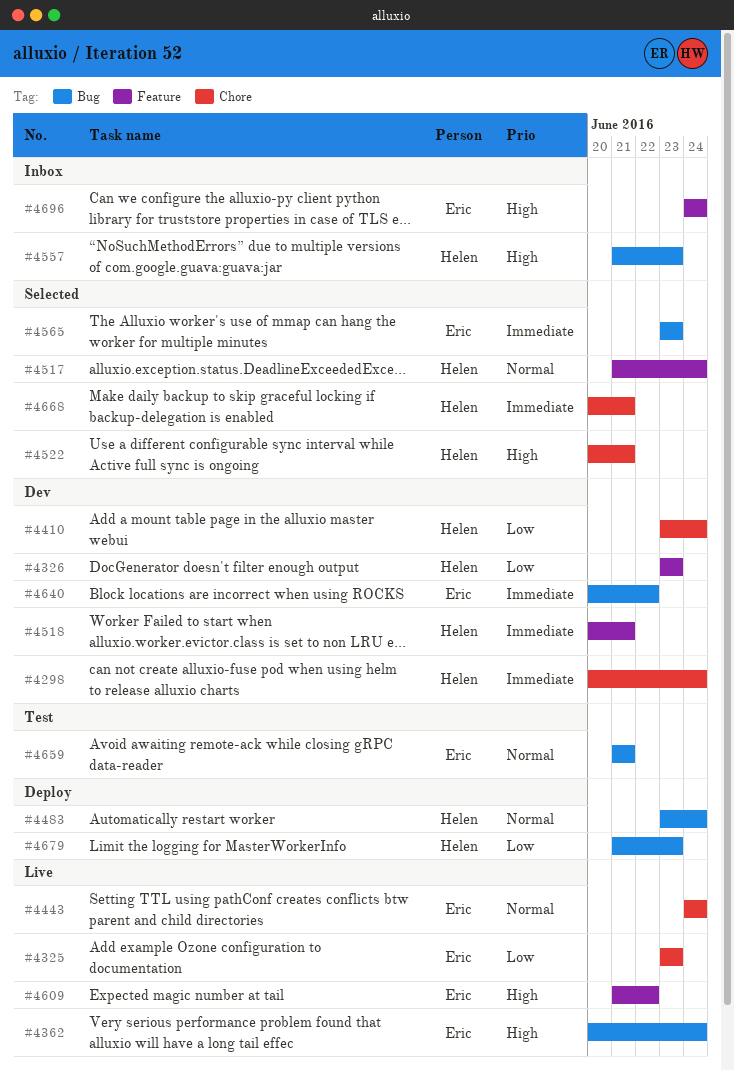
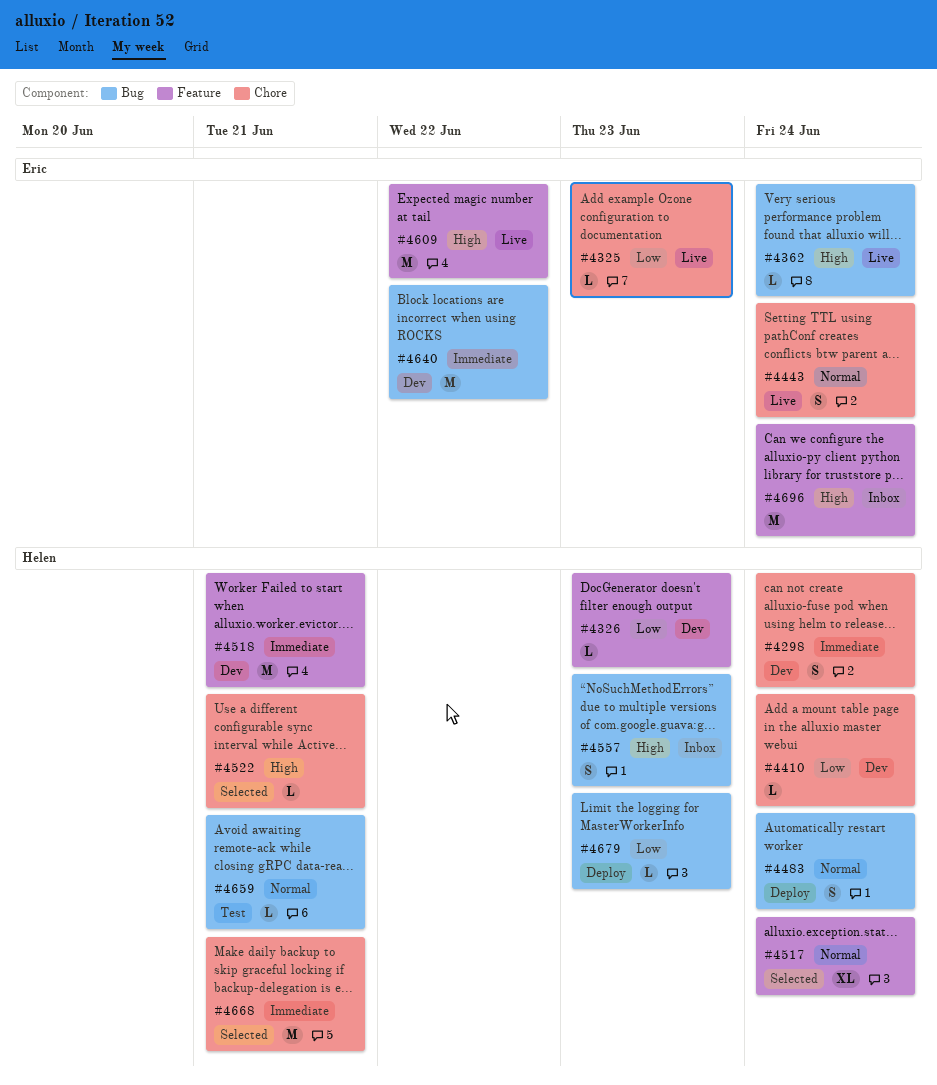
#4565: present -> none
#4659, owner: Eric -> Helen

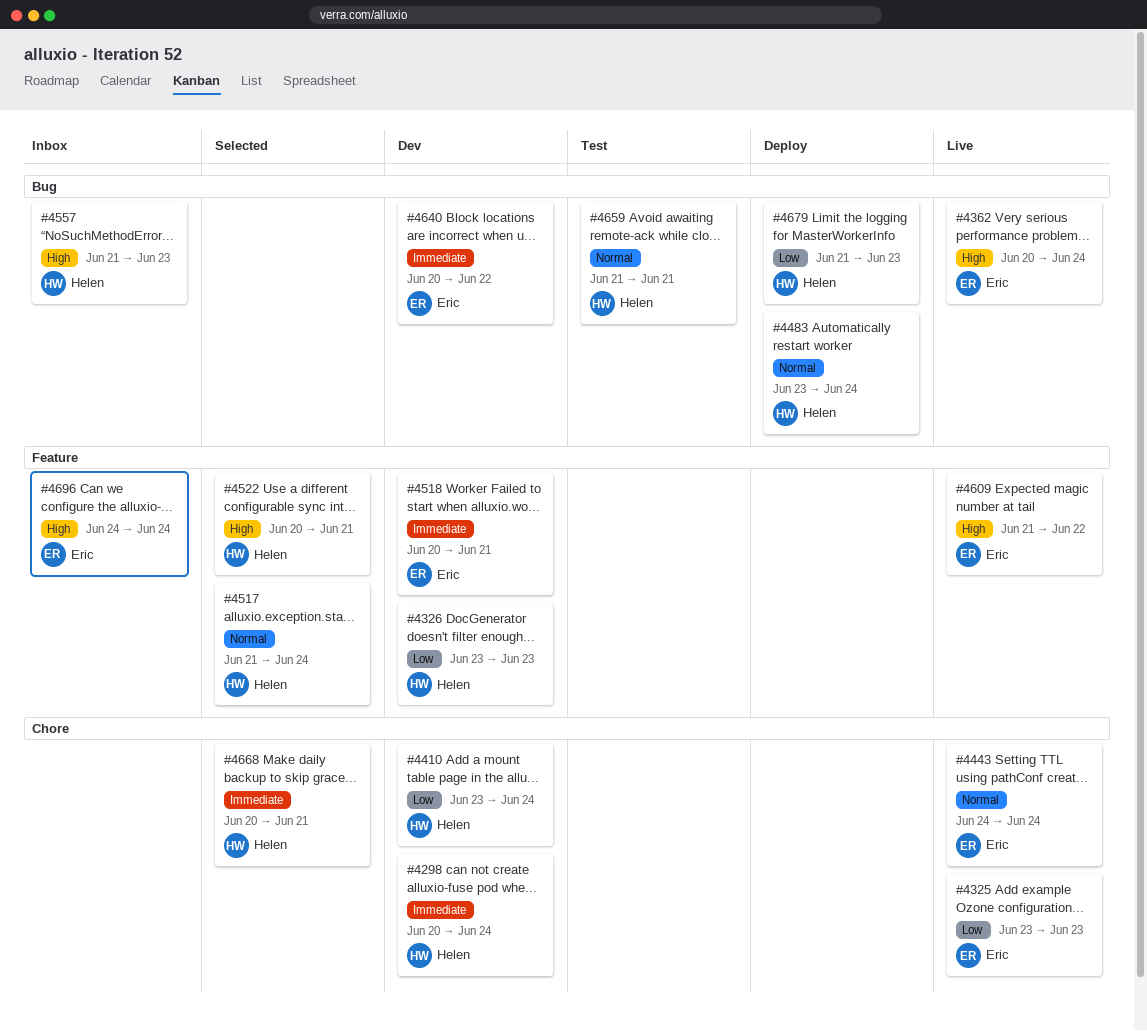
#4518, owner: Helen -> Eric
#4522, label: Chore -> Feature

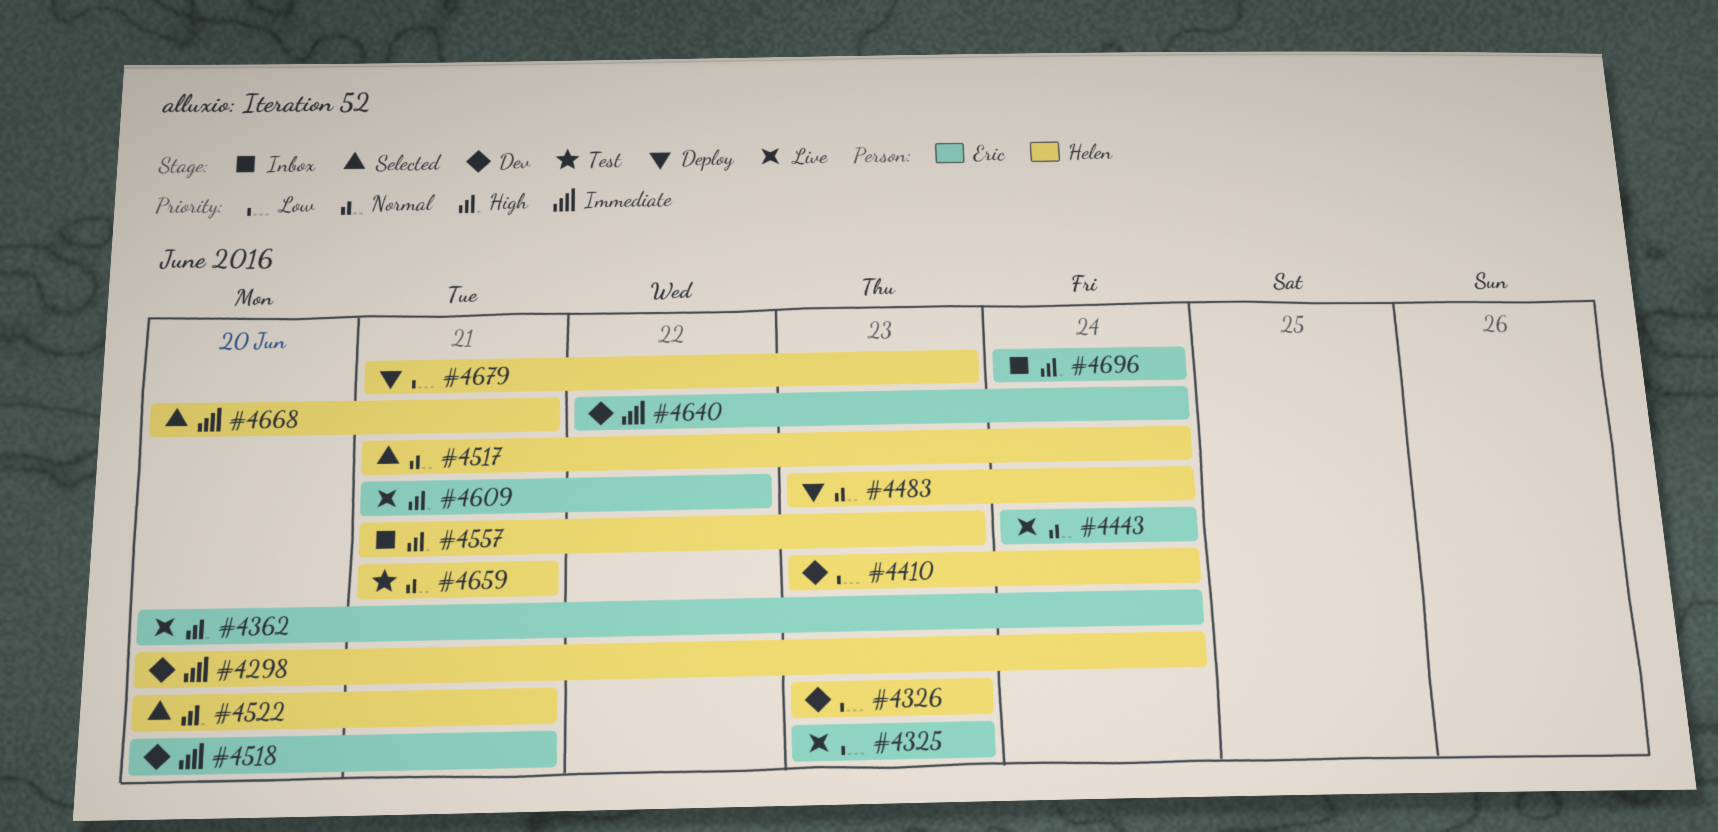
#4640, start: Jun 20 -> Jun 22
#4640, due: Jun 22 -> Jun 24

